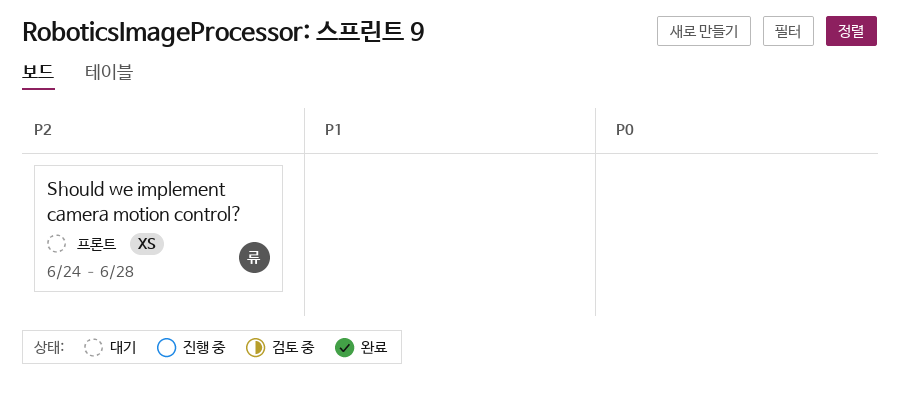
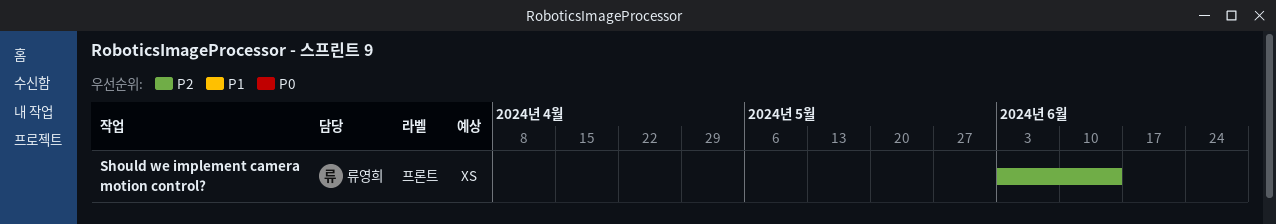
Should we implement camera motion control?, start: Jun 24 -> Jun 3
Should we implement camera motion control?, due: Jun 28 -> Jun 14

